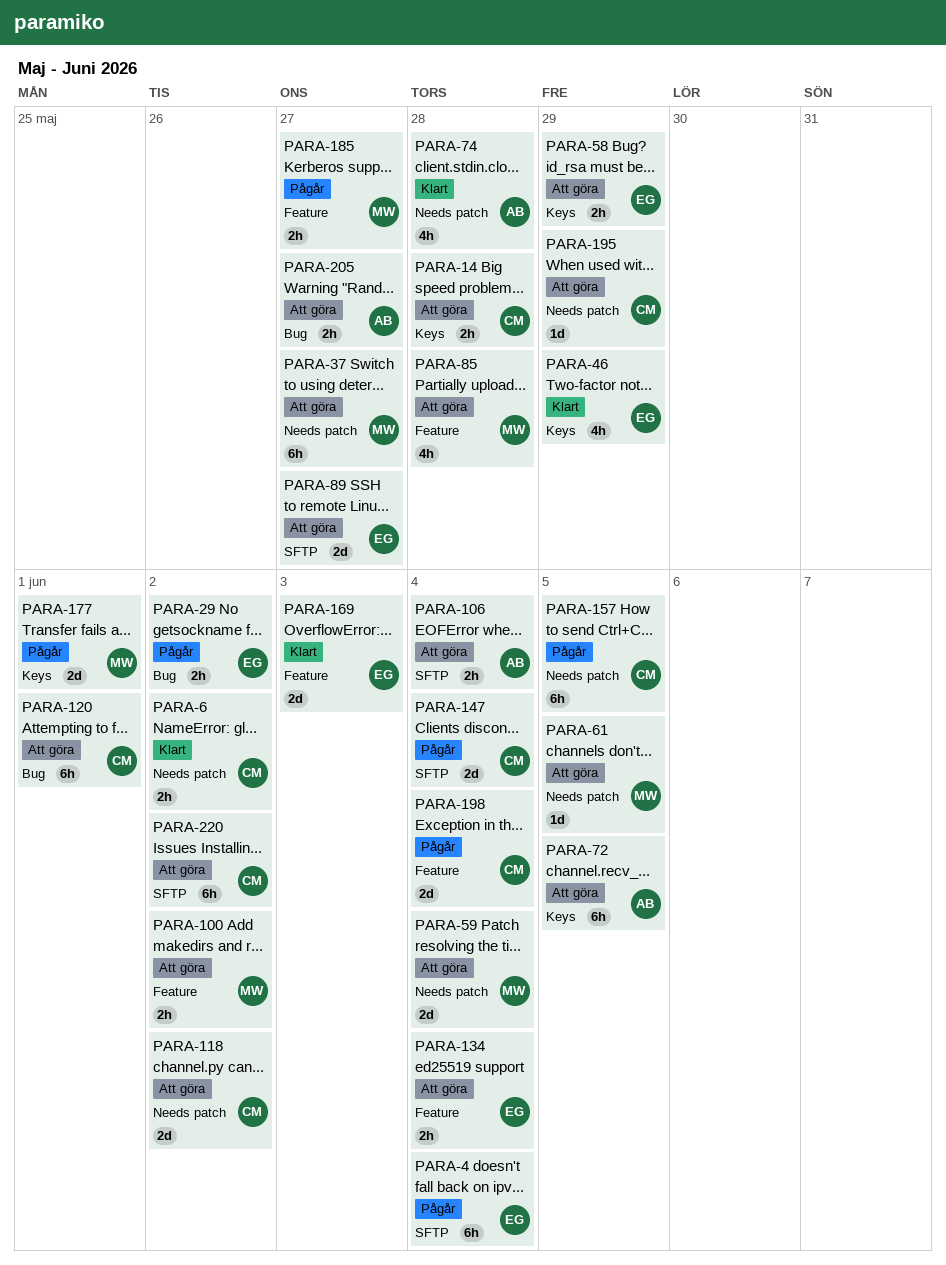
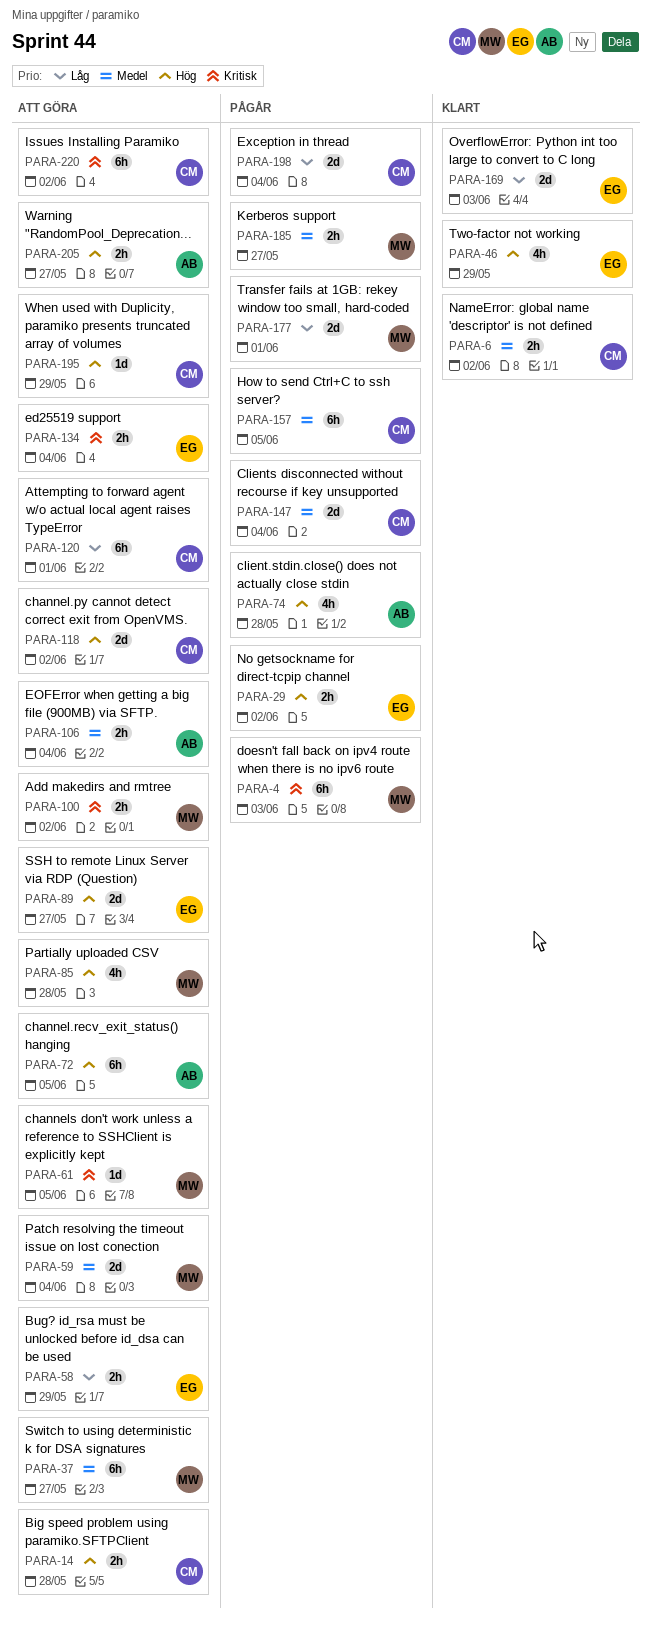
PARA-4, owner: EG -> MW
PARA-4, due: Jun 4 -> Jun 3
PARA-74, status: Klart -> Pågår

